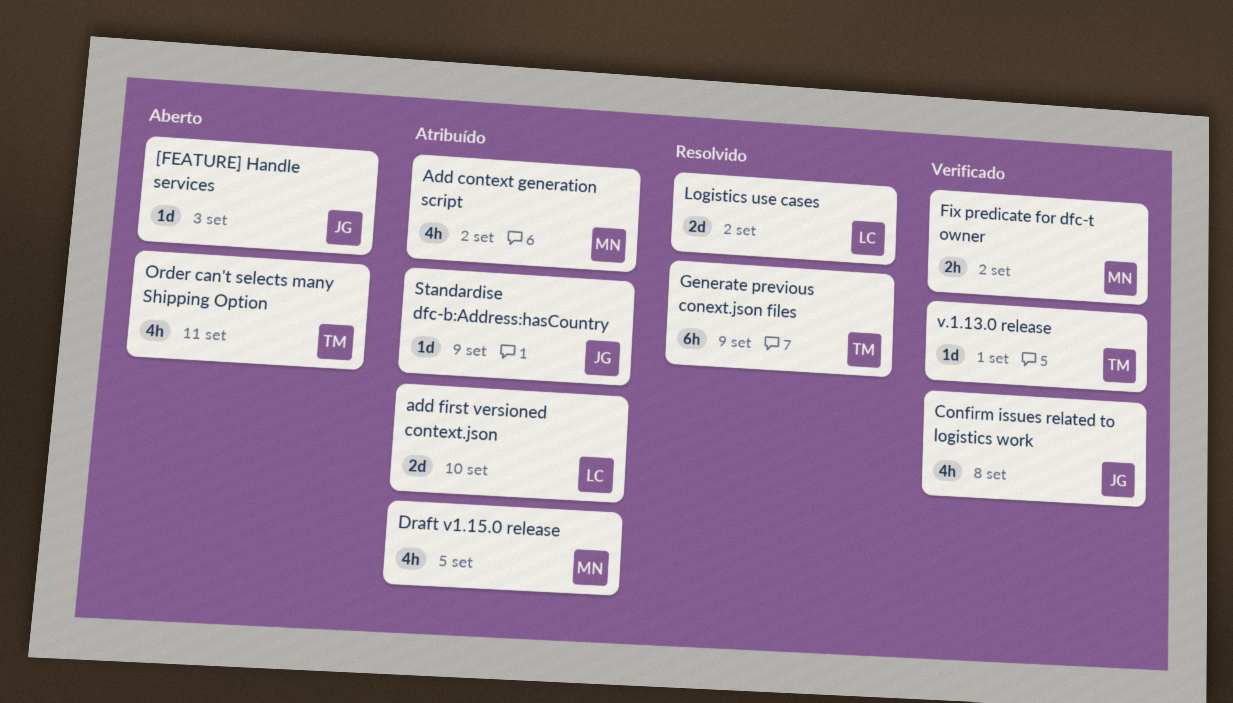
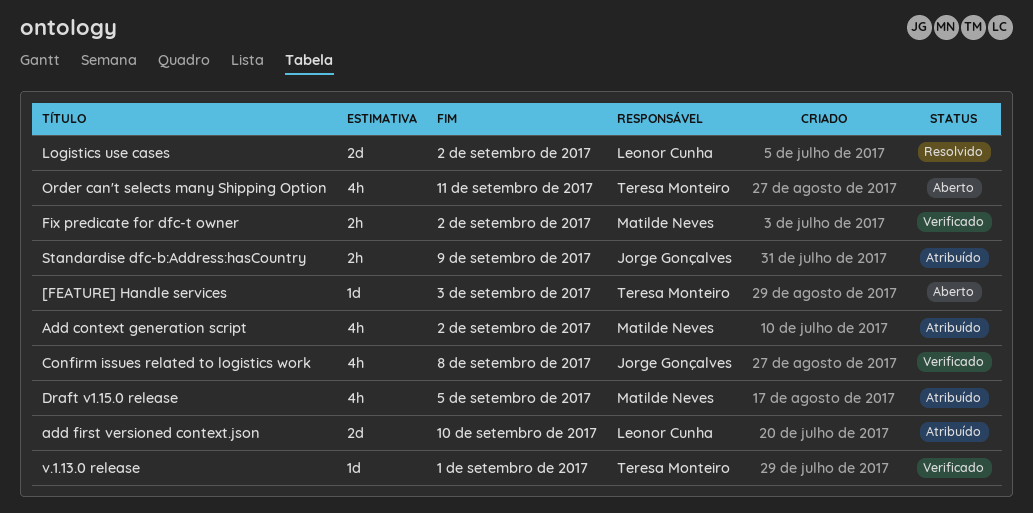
[FEATURE] Handle services, owner: Jorge Gonçalves -> Teresa Monteiro
Generate previous conext.json files: present -> none
Standardise dfc-b:Address:hasCountry, estimate: 1d -> 2h

